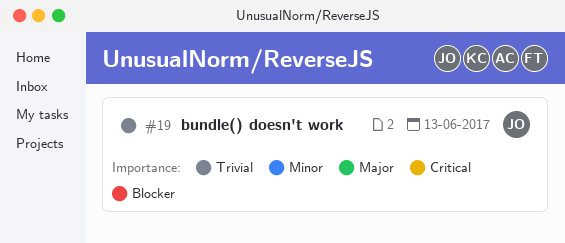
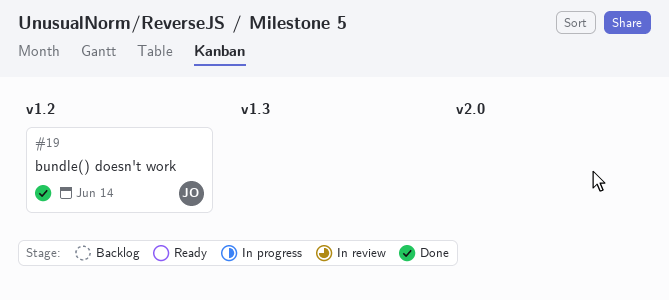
#19, due: Jun 13 -> Jun 14

